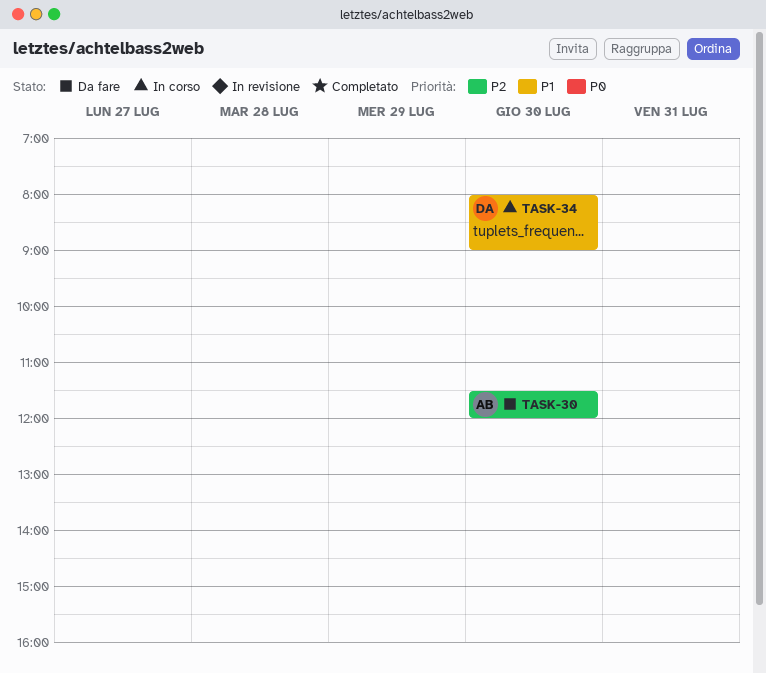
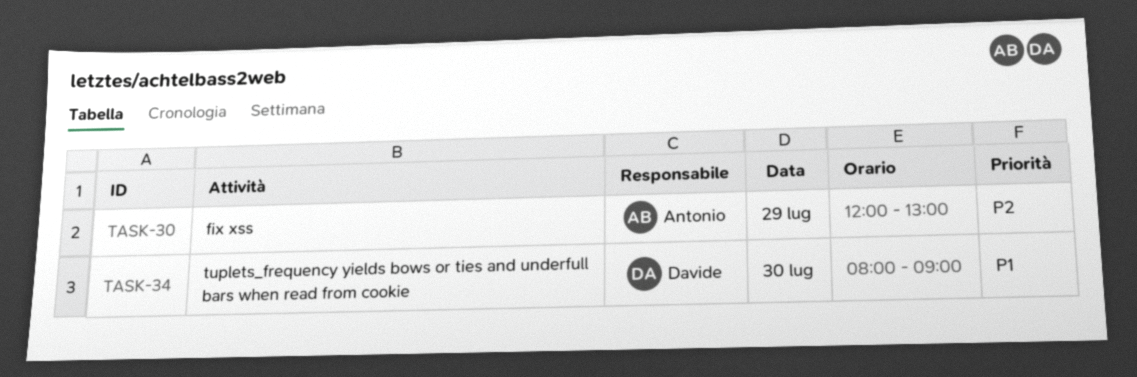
TASK-30, day: Jul 30 -> Jul 29
TASK-30, begins: 11:30 -> 12:00
TASK-30, ends: 12:00 -> 13:00

